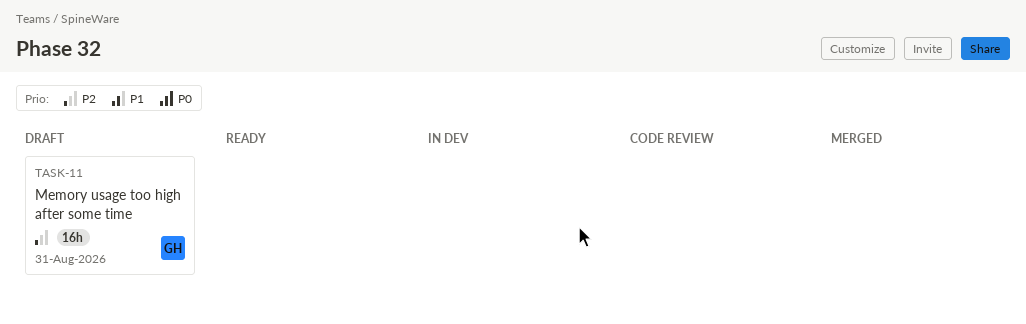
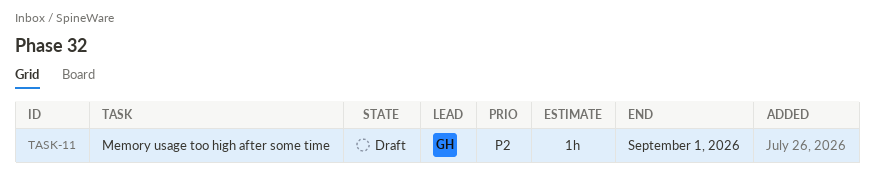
TASK-11, estimate: 16h -> 1h
TASK-11, due: Aug 31 -> Sep 1

